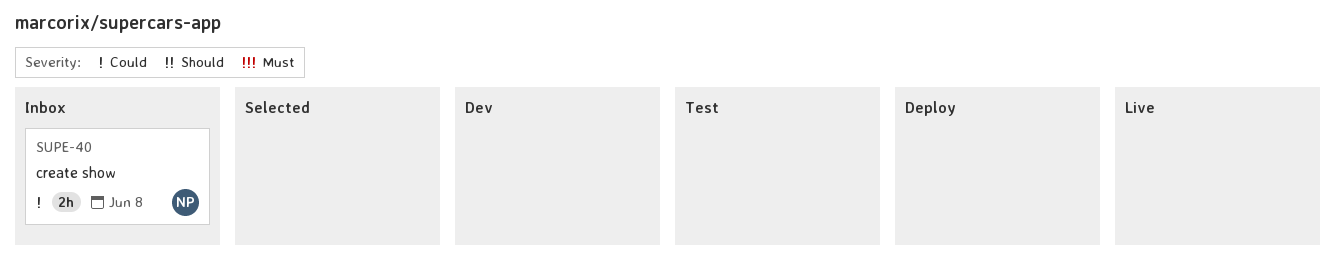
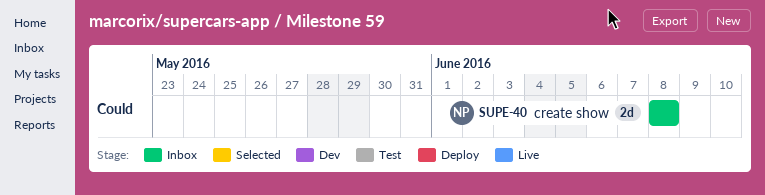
SUPE-40, estimate: 2h -> 2d

